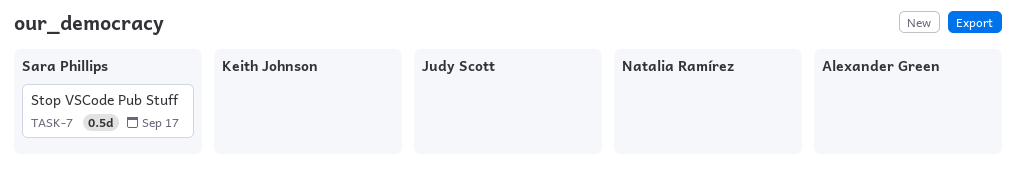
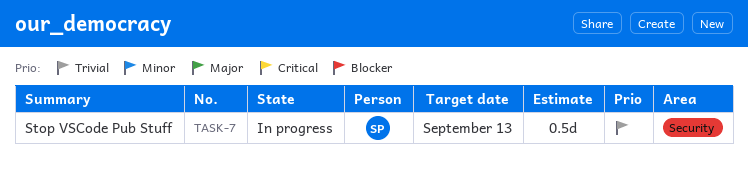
TASK-7, due: Sep 17 -> Sep 13

